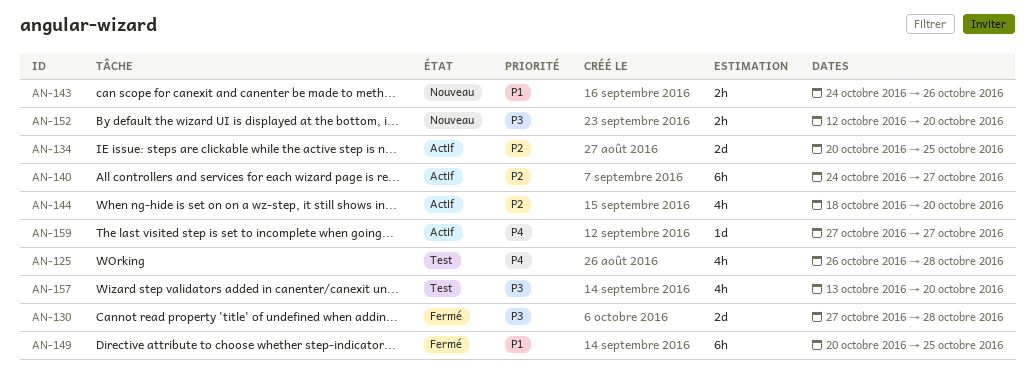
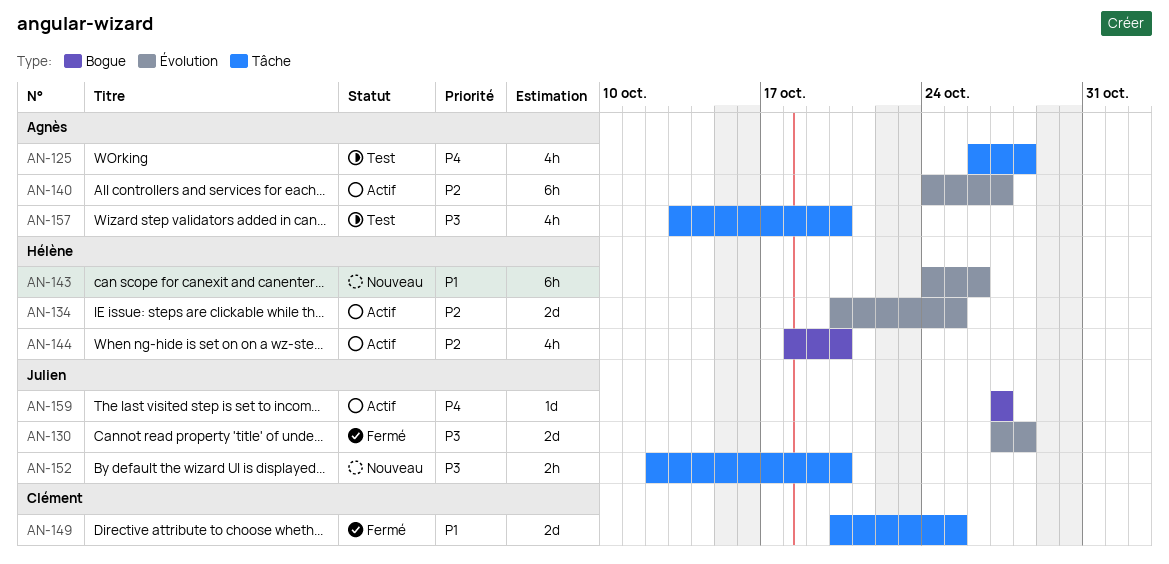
AN-143, estimate: 2h -> 6h
AN-149, estimate: 6h -> 2d

